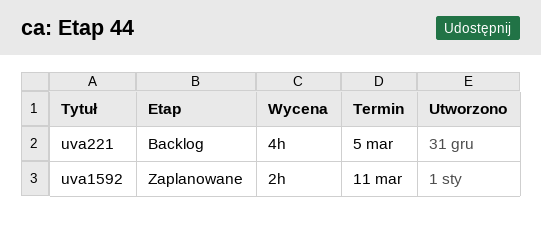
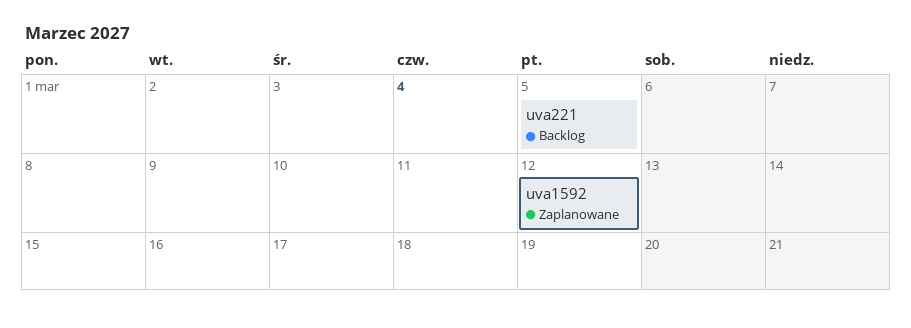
uva1592, due: Mar 11 -> Mar 12

